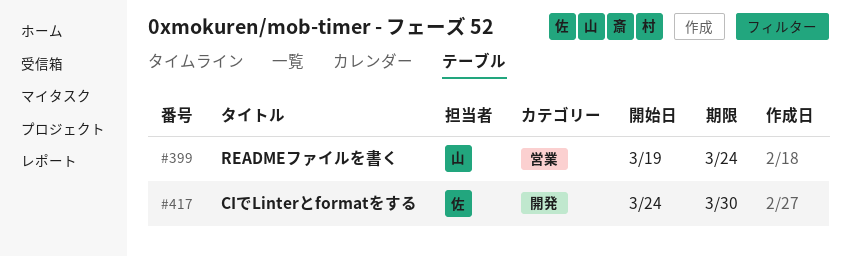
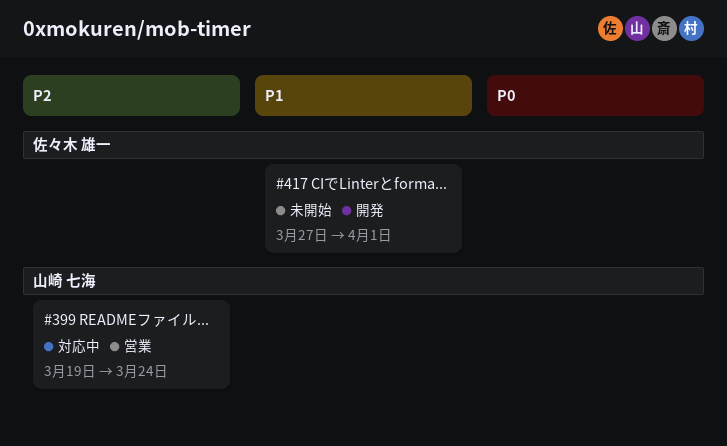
#417, start: Mar 24 -> Mar 27
#417, due: Mar 30 -> Apr 1

